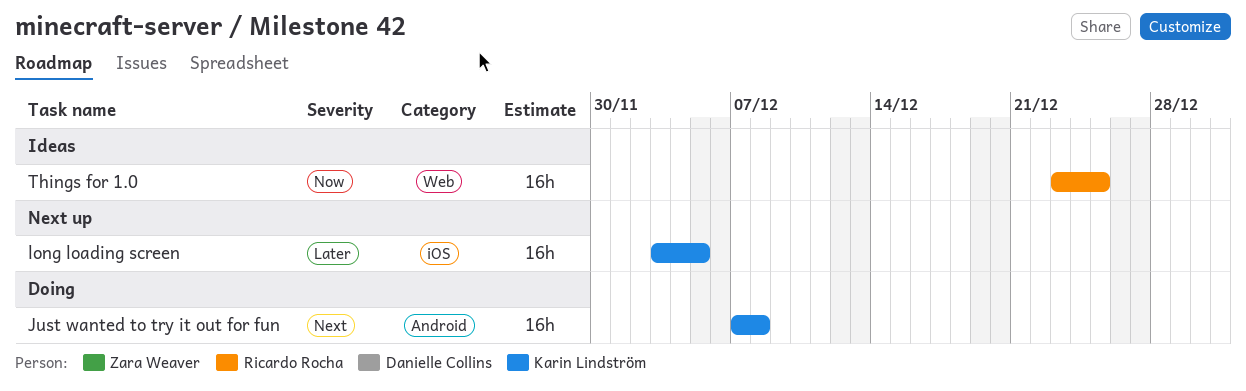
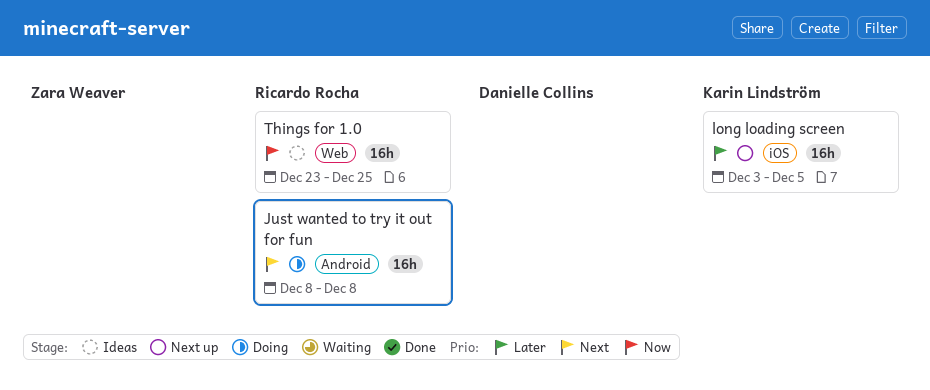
Just wanted to try it out for fun, owner: Karin Lindström -> Ricardo Rocha
Just wanted to try it out for fun, start: Dec 7 -> Dec 8

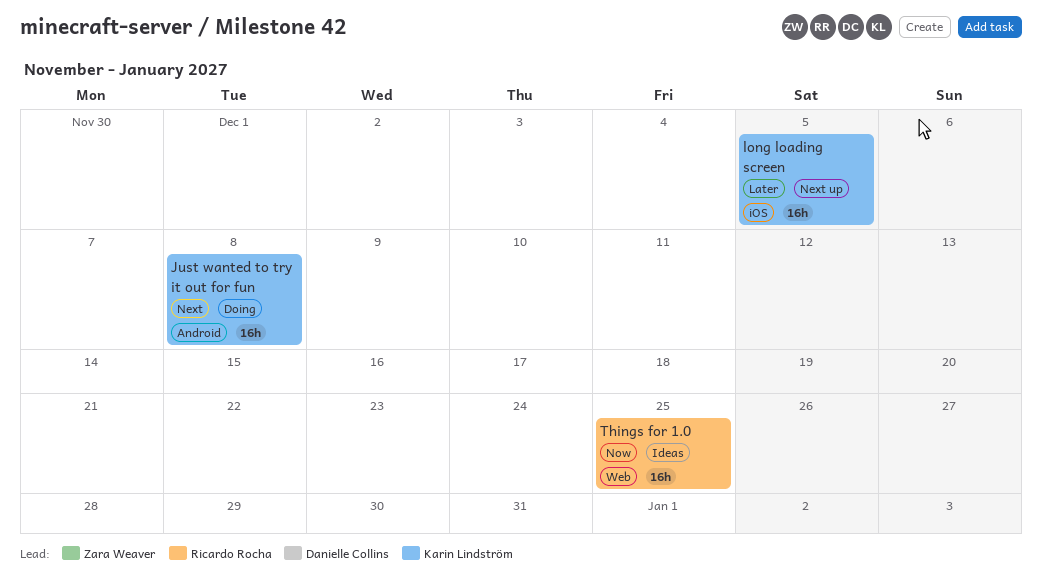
Just wanted to try it out for fun, owner: Ricardo Rocha -> Karin Lindström

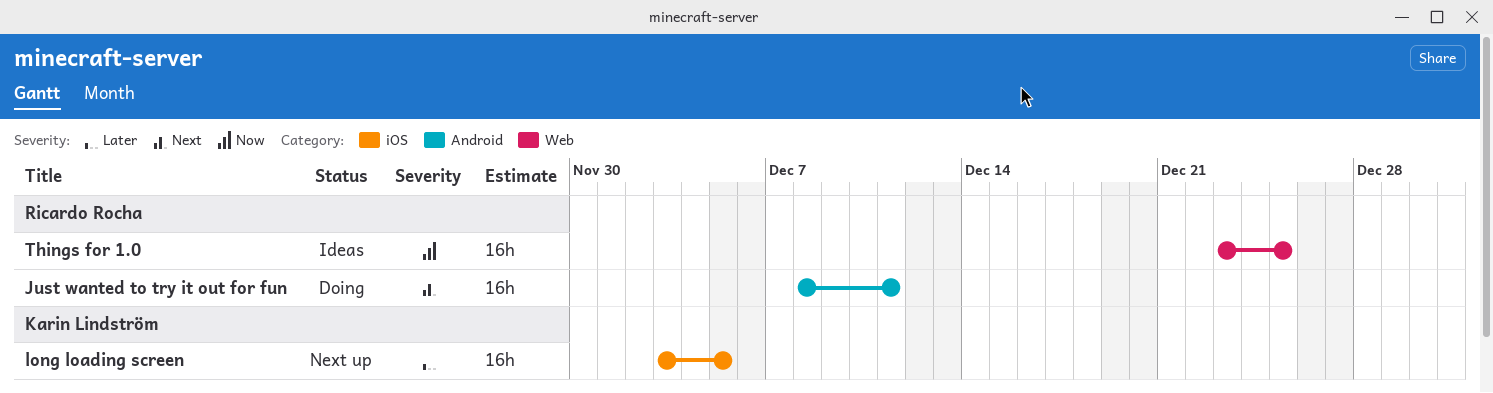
Just wanted to try it out for fun, owner: Karin Lindström -> Ricardo Rocha
Just wanted to try it out for fun, due: Dec 8 -> Dec 11

